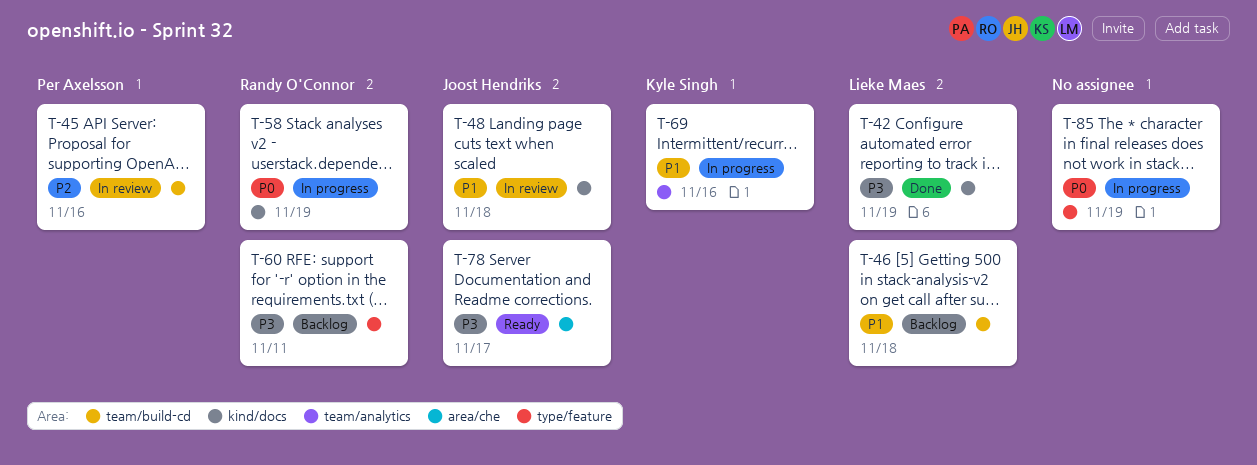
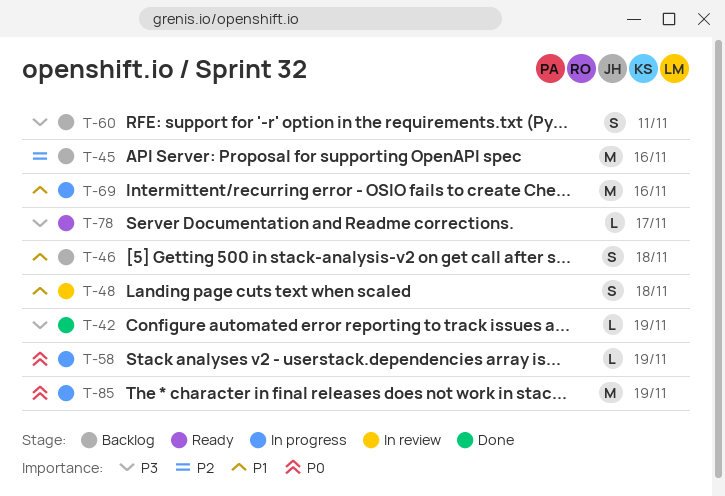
T-45, status: In review -> Backlog

